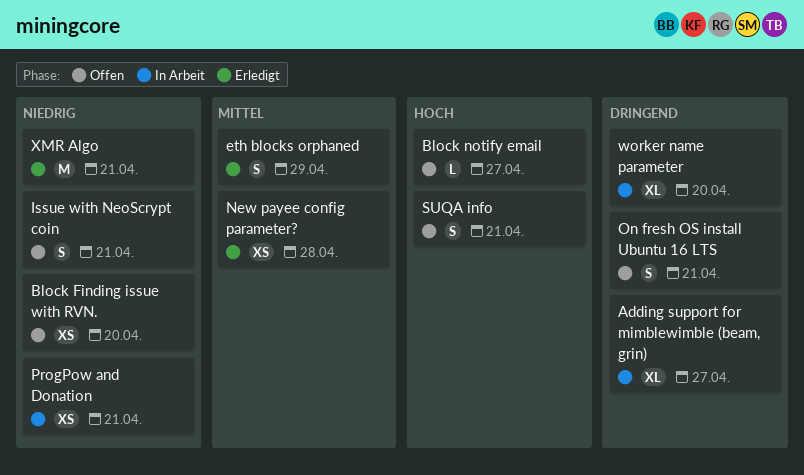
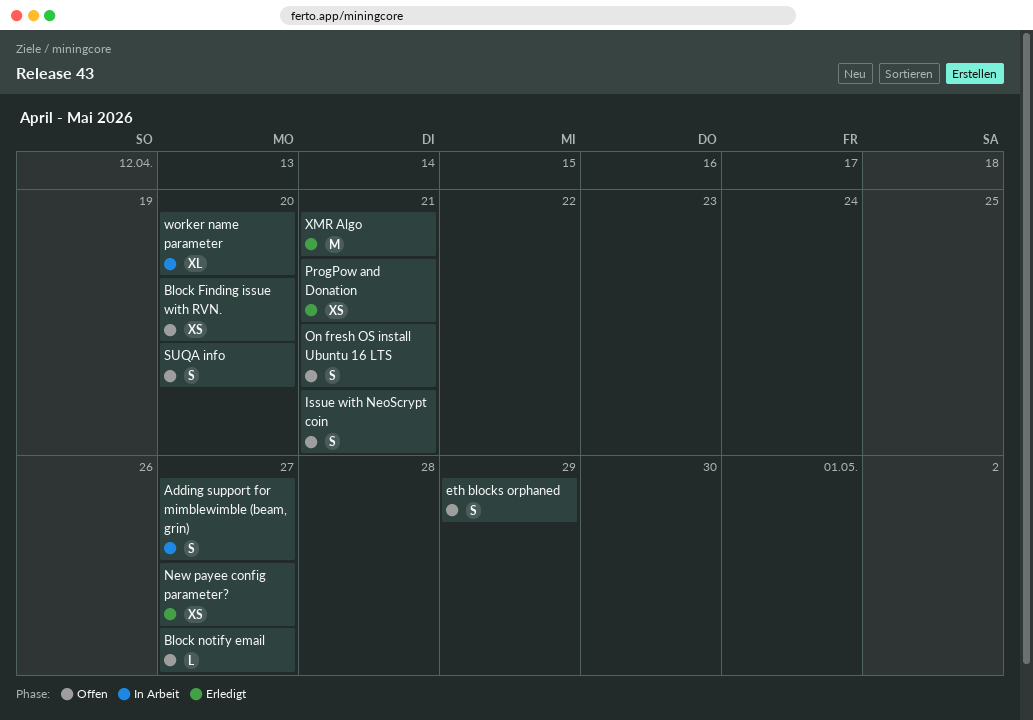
Adding support for mimblewimble (beam, grin), estimate: XL -> S
eth blocks orphaned, status: Erledigt -> Offen
New payee config parameter?, due: Apr 28 -> Apr 27
ProgPow and Donation, status: In Arbeit -> Erledigt
SUQA info, due: Apr 21 -> Apr 20

